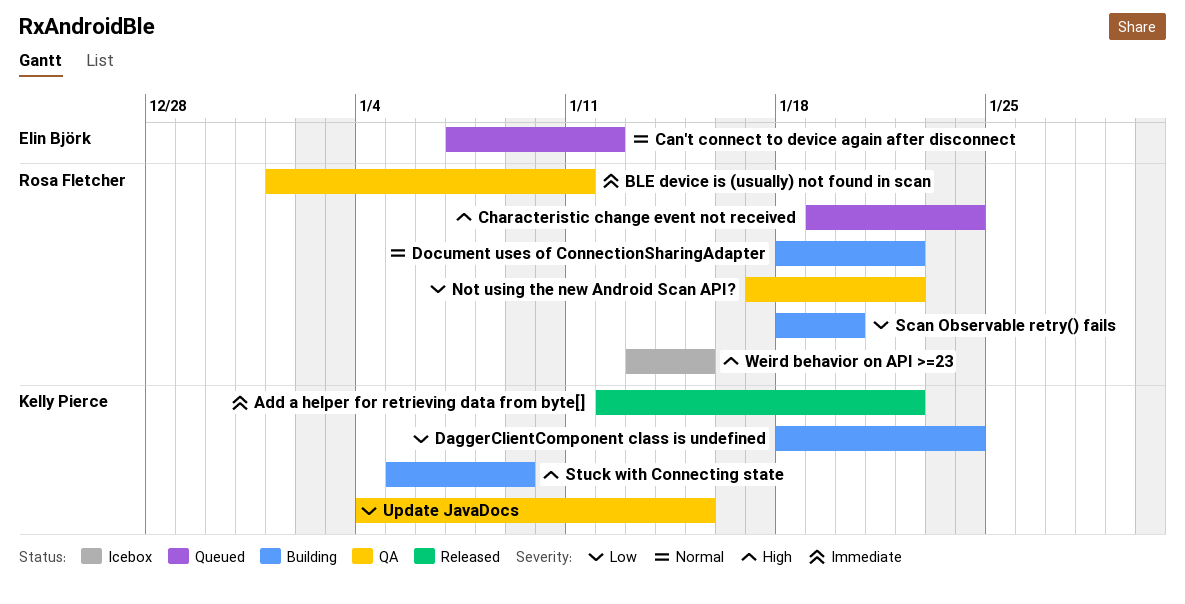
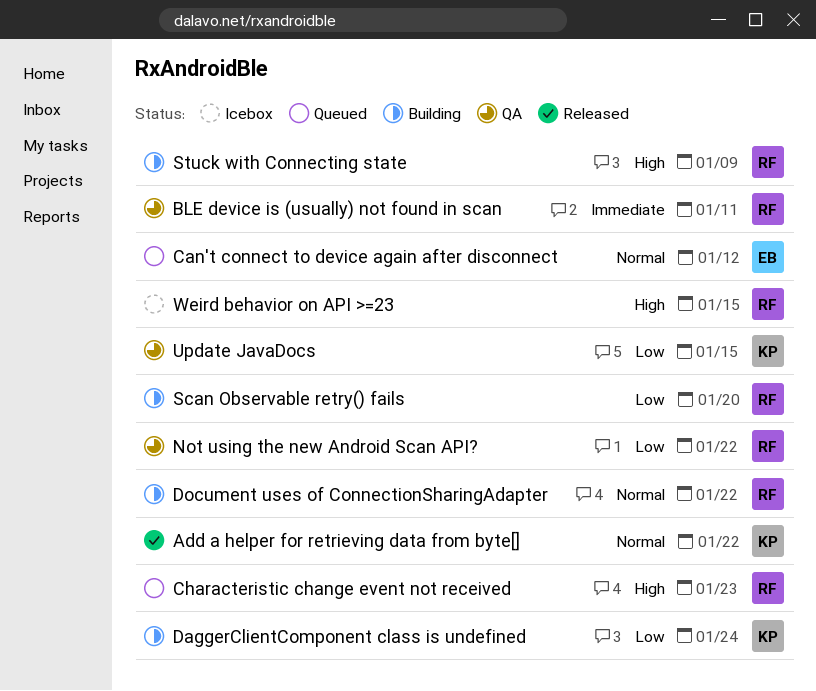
Add a helper for retrieving data from byte[], priority: Immediate -> Normal
Characteristic change event not received, due: Jan 24 -> Jan 23
Stuck with Connecting state, owner: Kelly Pierce -> Rosa Fletcher

